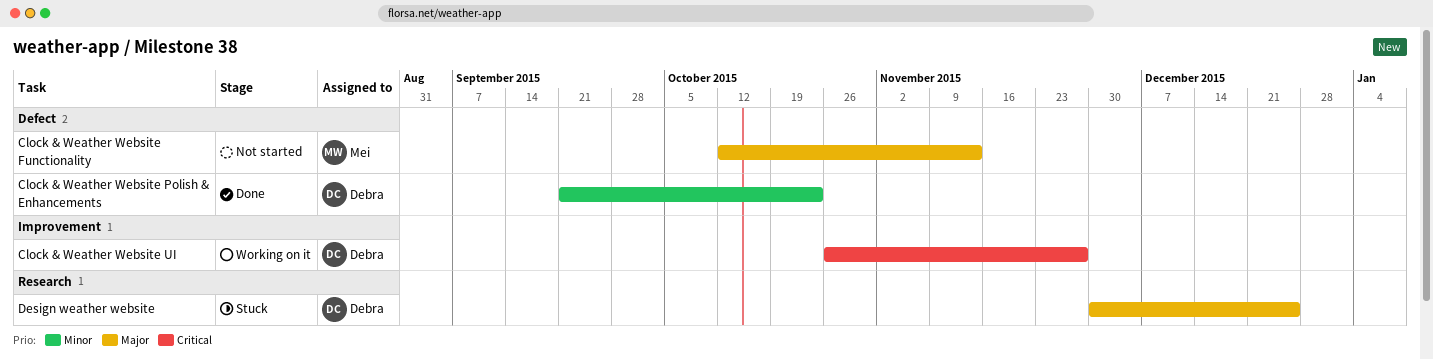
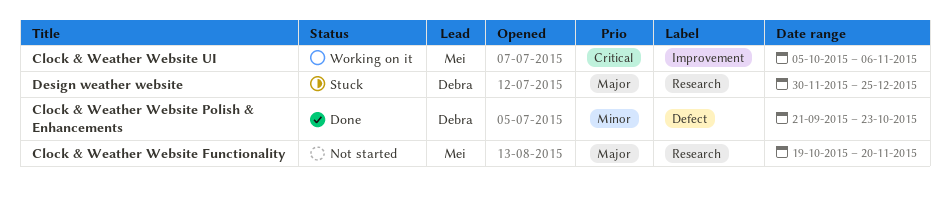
Clock & Weather Website Functionality, label: Defect -> Research
Clock & Weather Website Functionality, start: Oct 12 -> Oct 19
Clock & Weather Website Functionality, due: Nov 13 -> Nov 20
Clock & Weather Website UI, owner: Debra -> Mei
Clock & Weather Website UI, start: Oct 26 -> Oct 5
Clock & Weather Website UI, due: Nov 27 -> Nov 6

